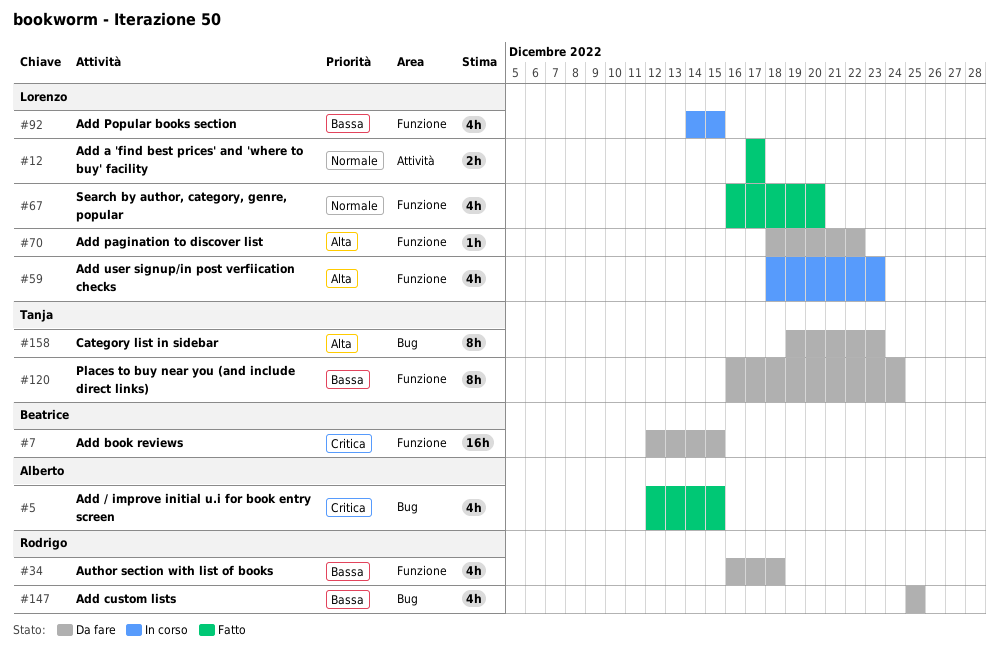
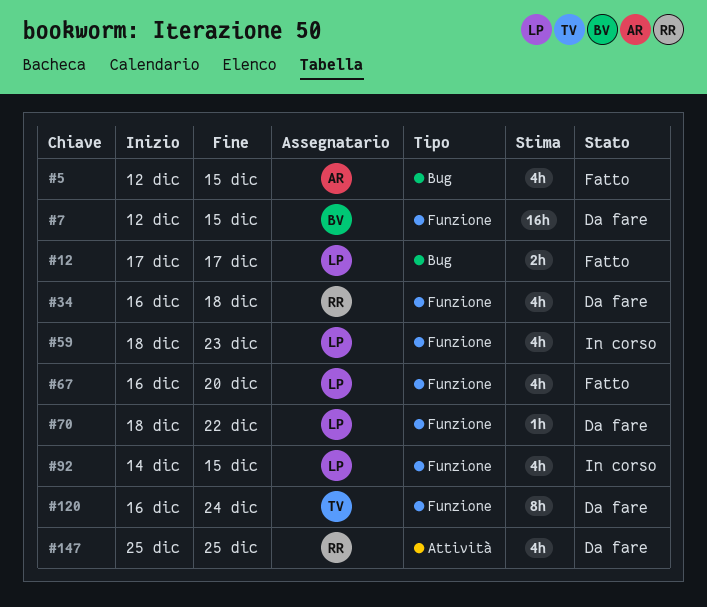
#12, label: Attività -> Bug
#147, label: Bug -> Attività
#158: present -> none

